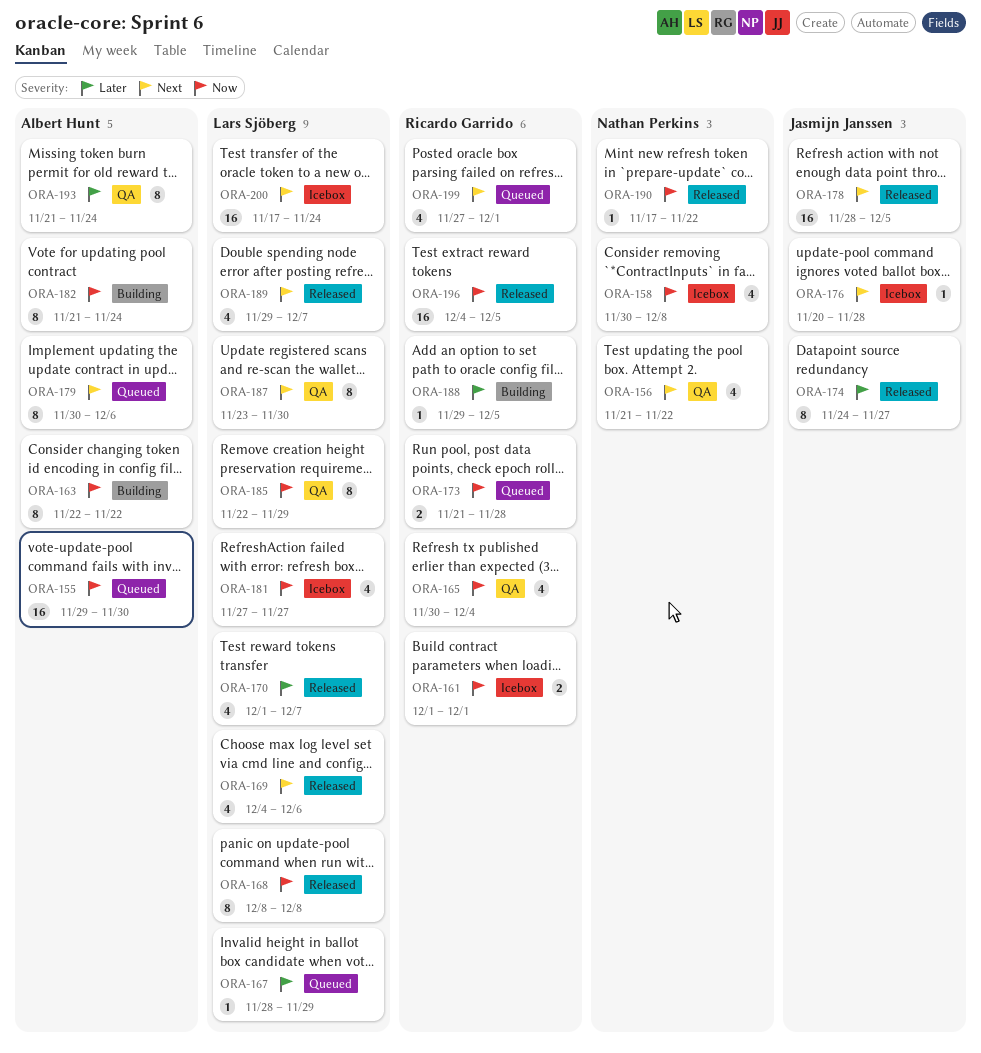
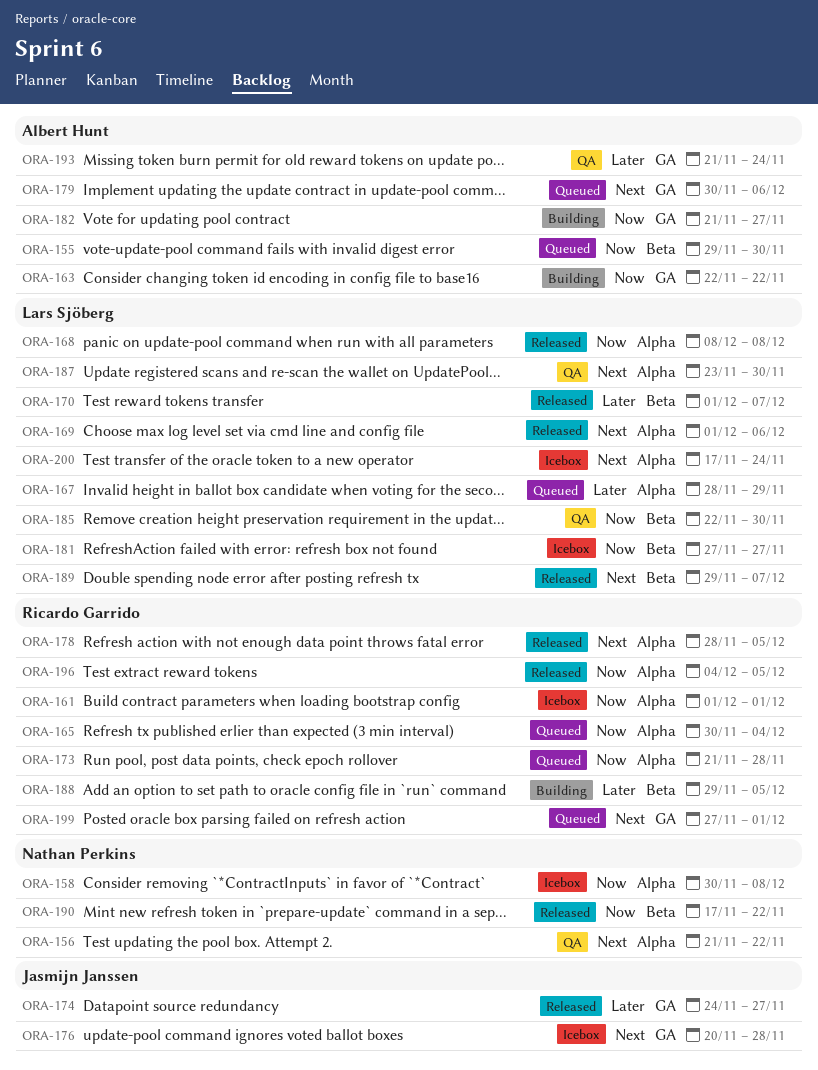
ORA-165, status: QA -> Queued
ORA-169, start: Dec 4 -> Dec 1
ORA-178, owner: Jasmijn Janssen -> Ricardo Garrido
ORA-182, due: Nov 24 -> Nov 27
ORA-185, due: Nov 29 -> Nov 30

